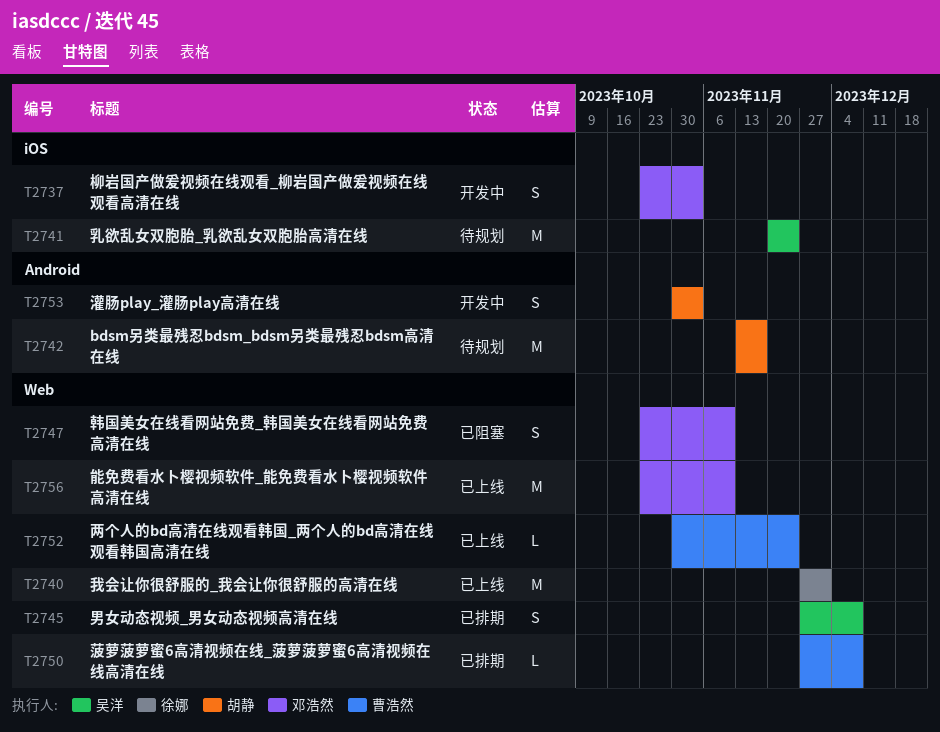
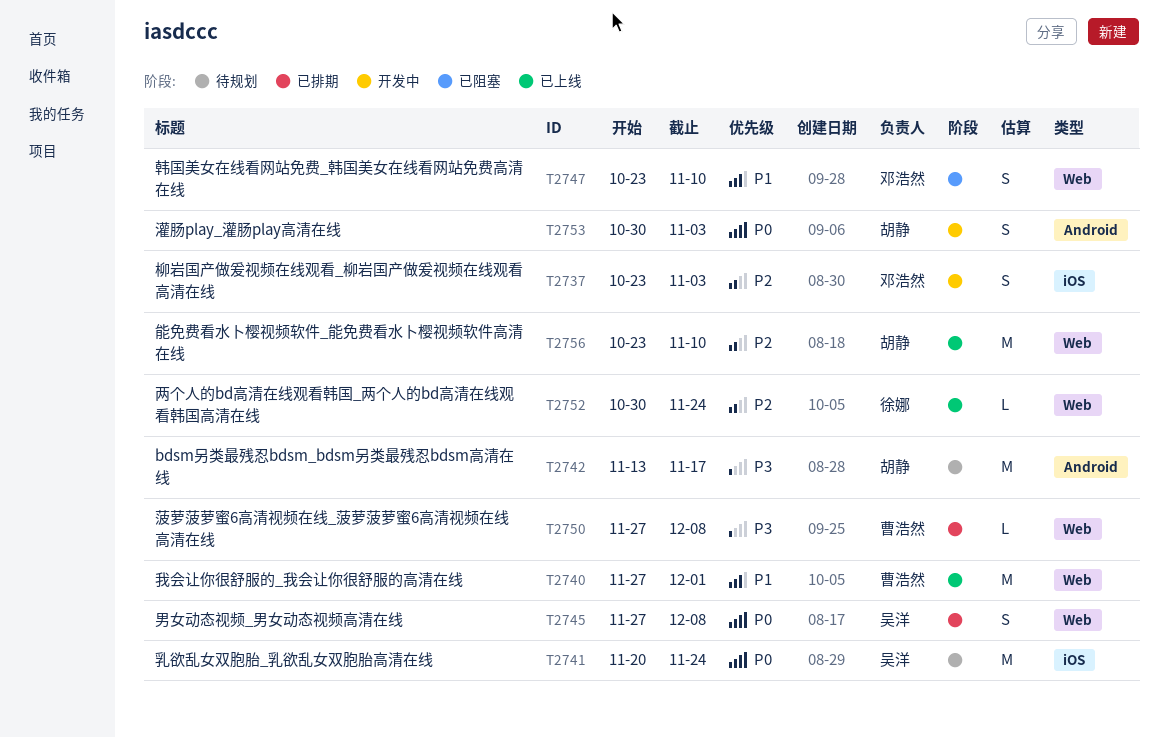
T2740, owner: 徐娜 -> 曹浩然
T2752, owner: 曹浩然 -> 徐娜
T2756, owner: 邓浩然 -> 胡静

